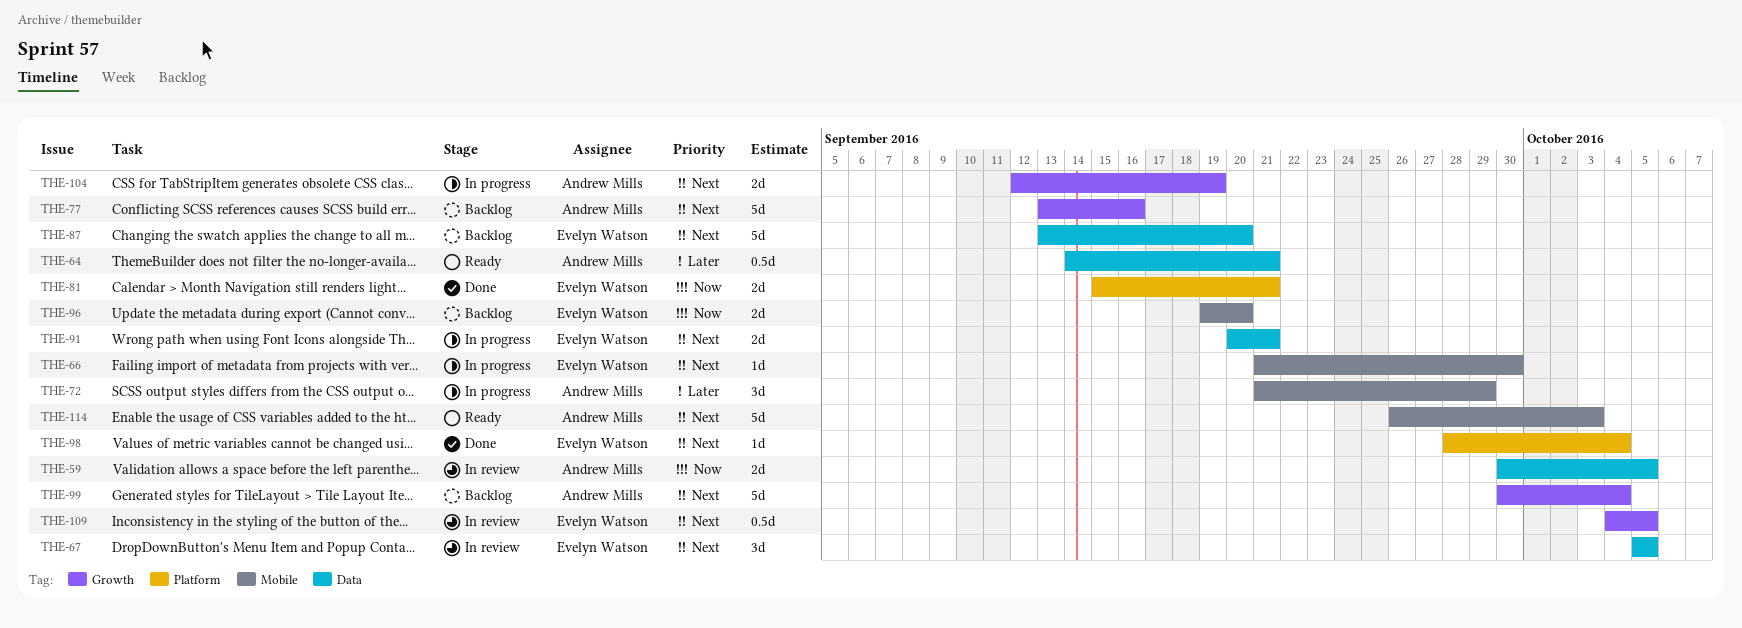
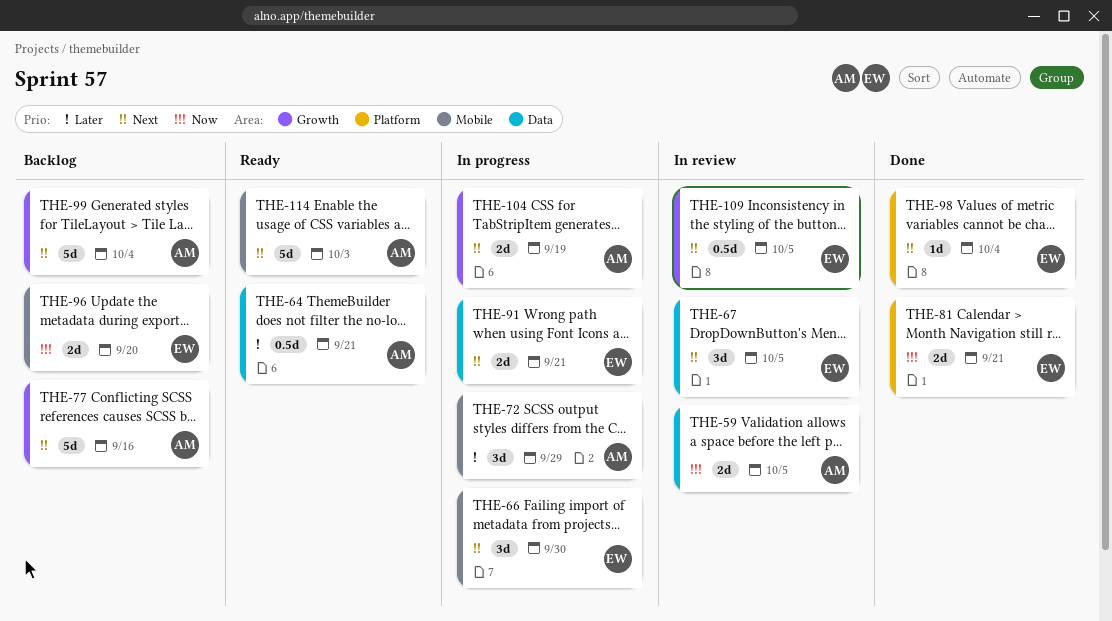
THE-66, estimate: 1d -> 3d
THE-87: present -> none

